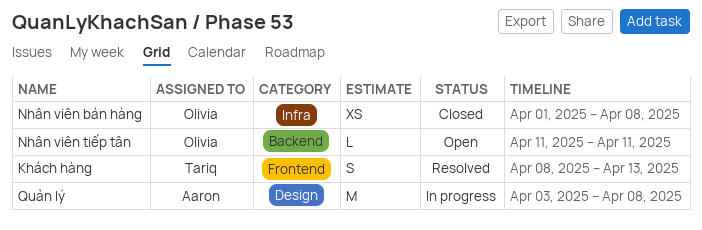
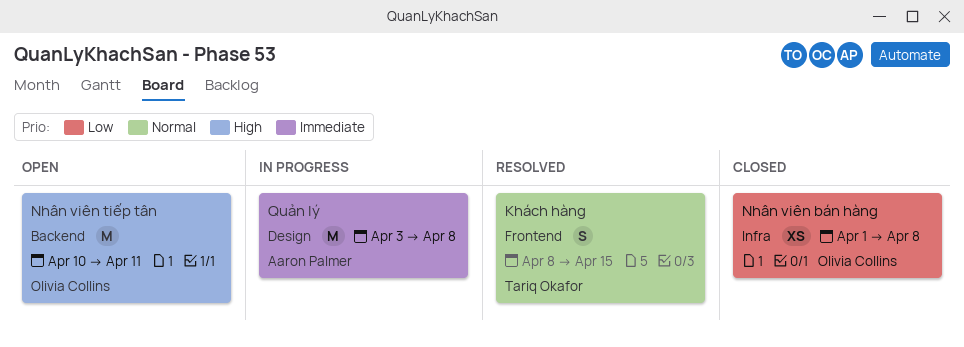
Khách hàng, due: Apr 13 -> Apr 15
Nhân viên tiếp tân, estimate: L -> M
Nhân viên tiếp tân, start: Apr 11 -> Apr 10

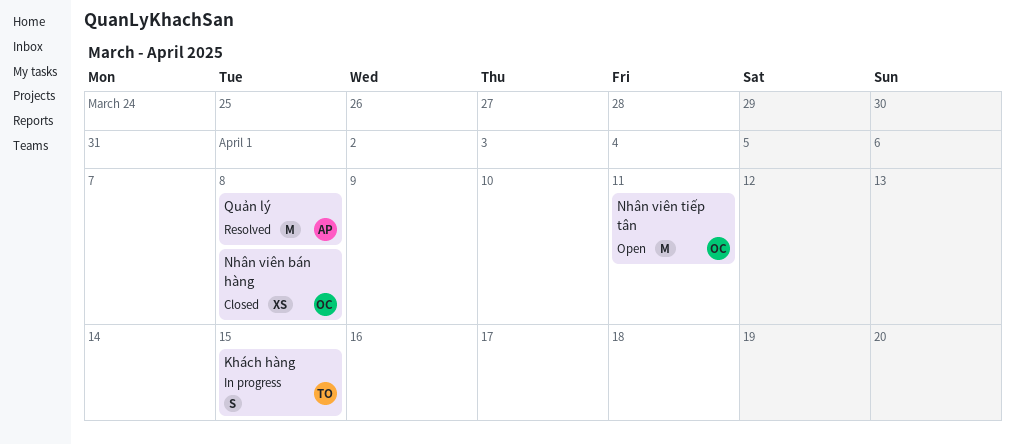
Khách hàng, status: Resolved -> In progress
Quản lý, status: In progress -> Resolved

